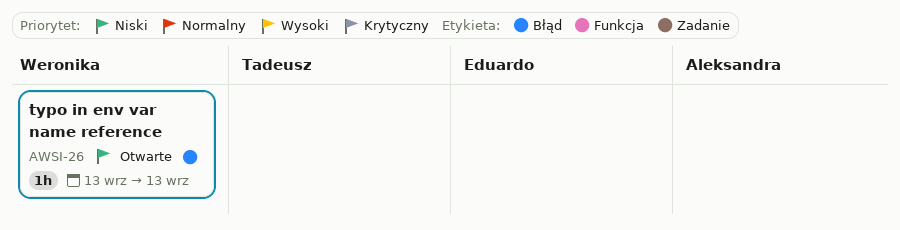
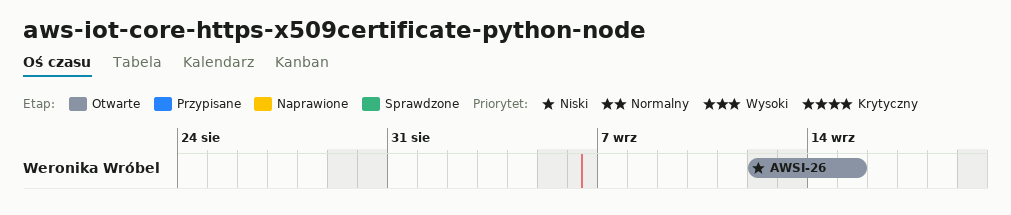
AWSI-26, start: Sep 13 -> Sep 12
AWSI-26, due: Sep 13 -> Sep 15

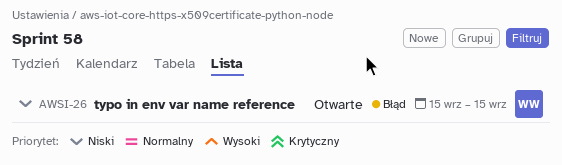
AWSI-26, start: Sep 12 -> Sep 15

